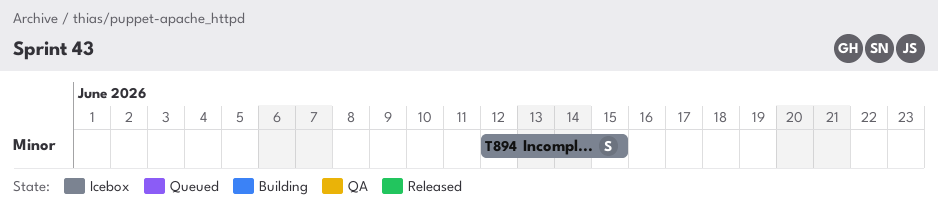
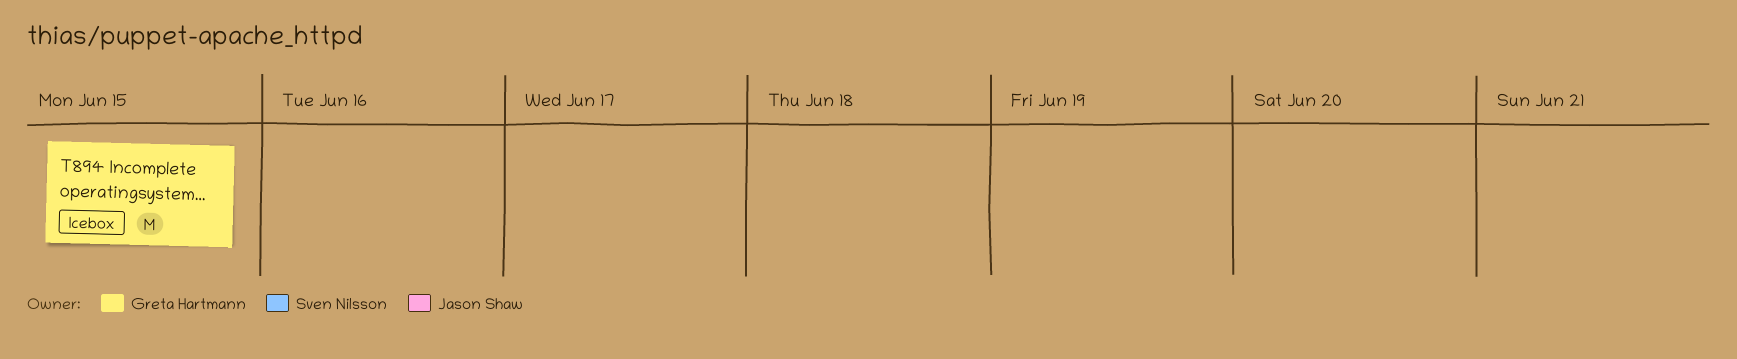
T894, estimate: S -> M

